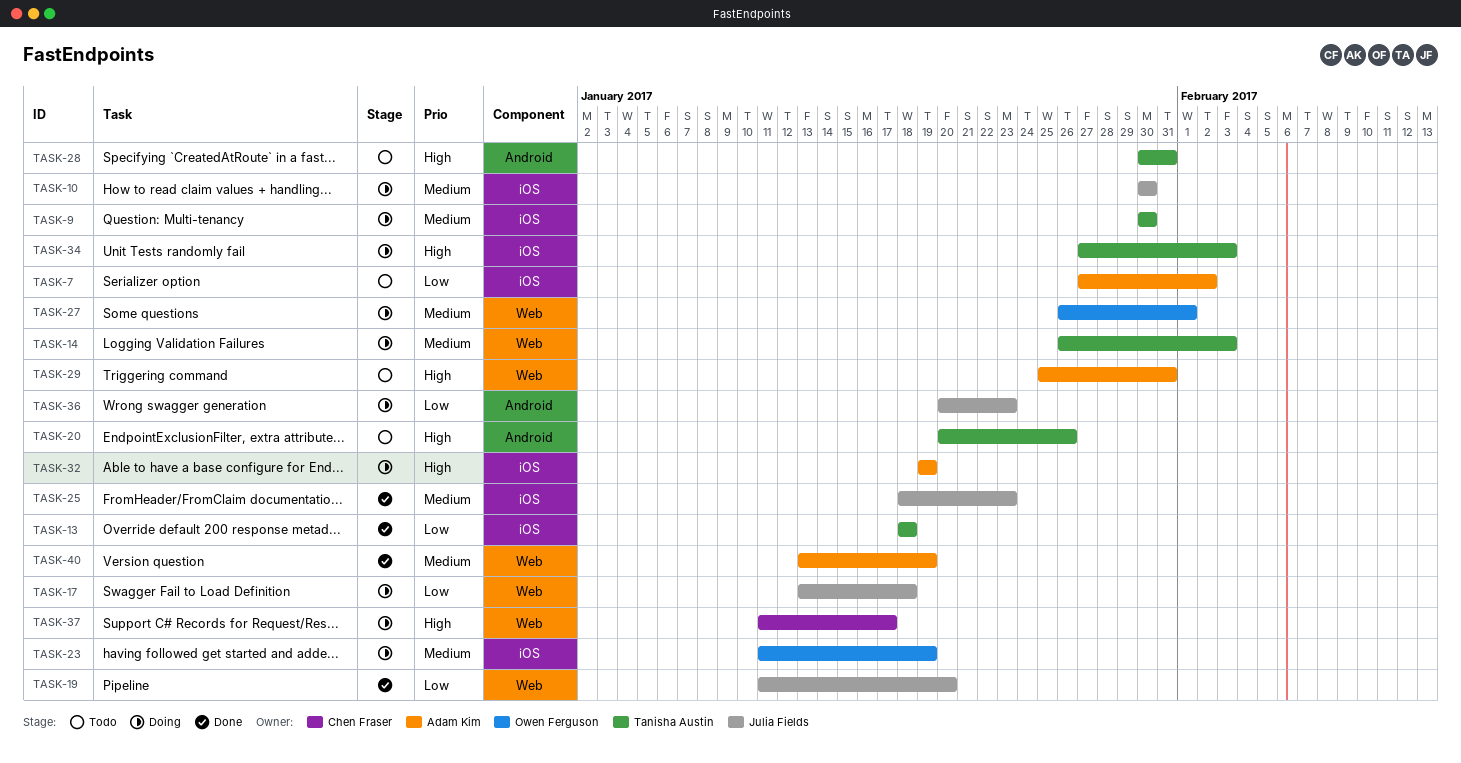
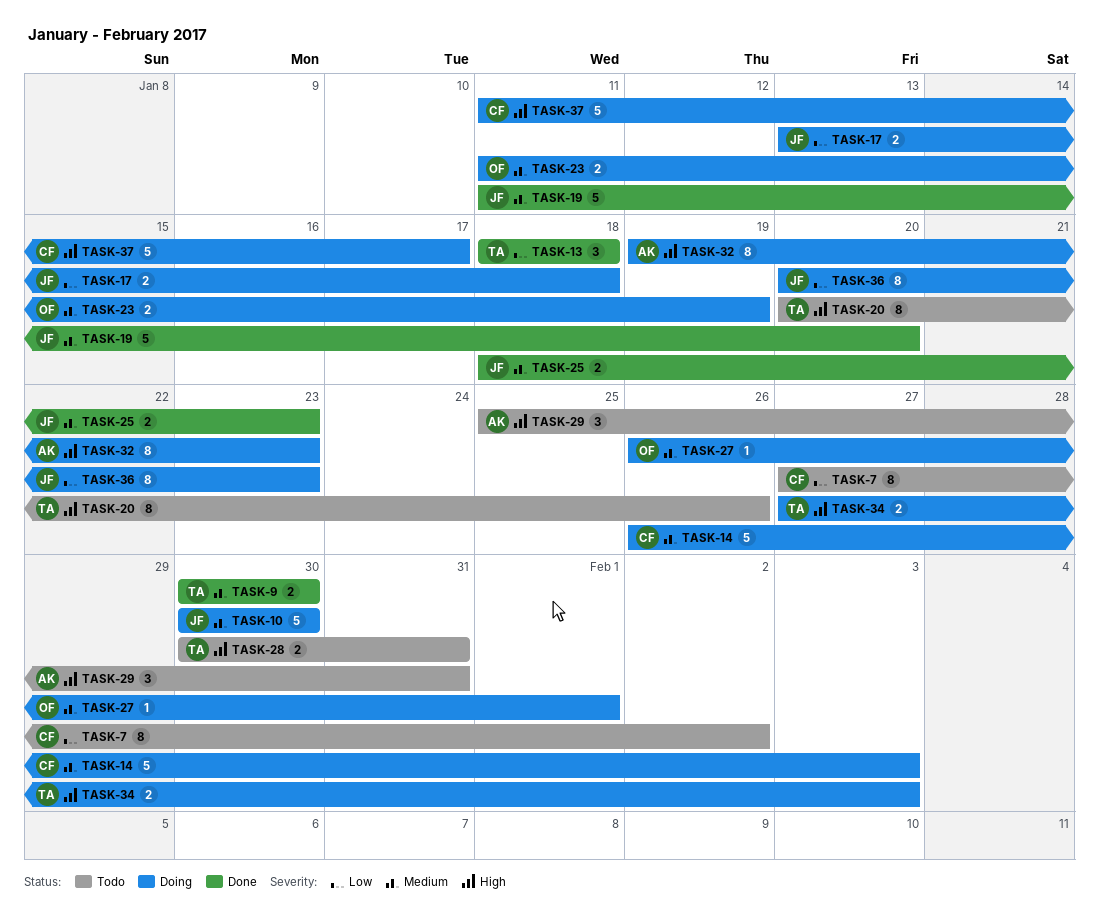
TASK-7, owner: Adam Kim -> Chen Fraser
TASK-9, status: Doing -> Done
TASK-14, owner: Tanisha Austin -> Chen Fraser
TASK-19, priority: Low -> Medium
TASK-32, due: Jan 19 -> Jan 23
TASK-40: present -> none

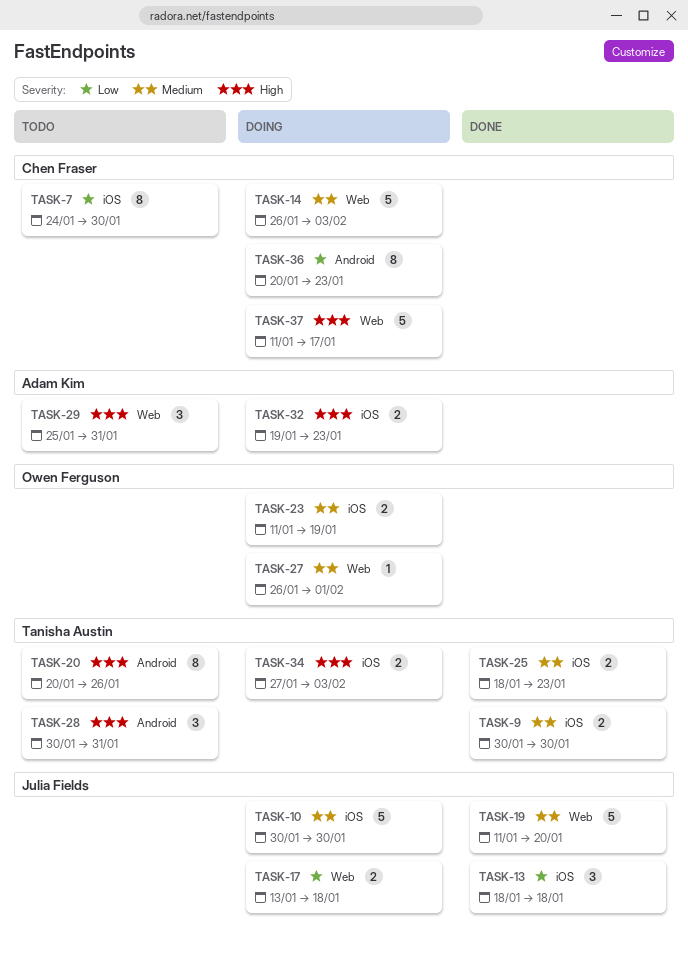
TASK-7, start: Jan 27 -> Jan 24
TASK-7, due: Feb 2 -> Jan 30
TASK-13, owner: Tanisha Austin -> Julia Fields
TASK-25, owner: Julia Fields -> Tanisha Austin
TASK-28, estimate: 2 -> 3
TASK-32, estimate: 8 -> 2
TASK-36, owner: Julia Fields -> Chen Fraser

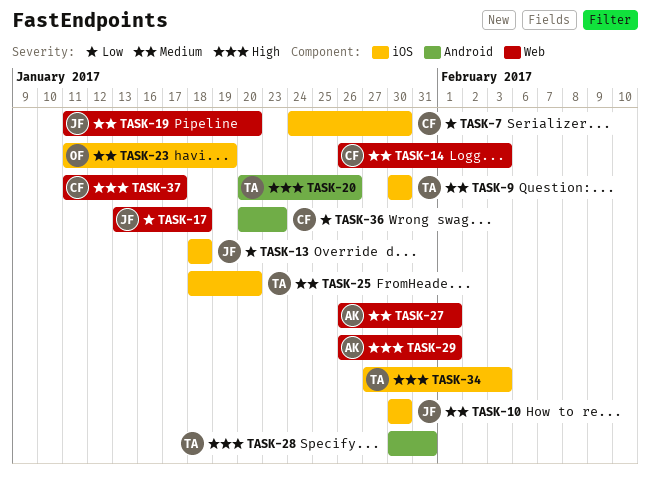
TASK-25, due: Jan 23 -> Jan 20
TASK-27, owner: Owen Ferguson -> Adam Kim
TASK-29, start: Jan 25 -> Jan 26
TASK-29, due: Jan 31 -> Feb 1
TASK-32: present -> none

